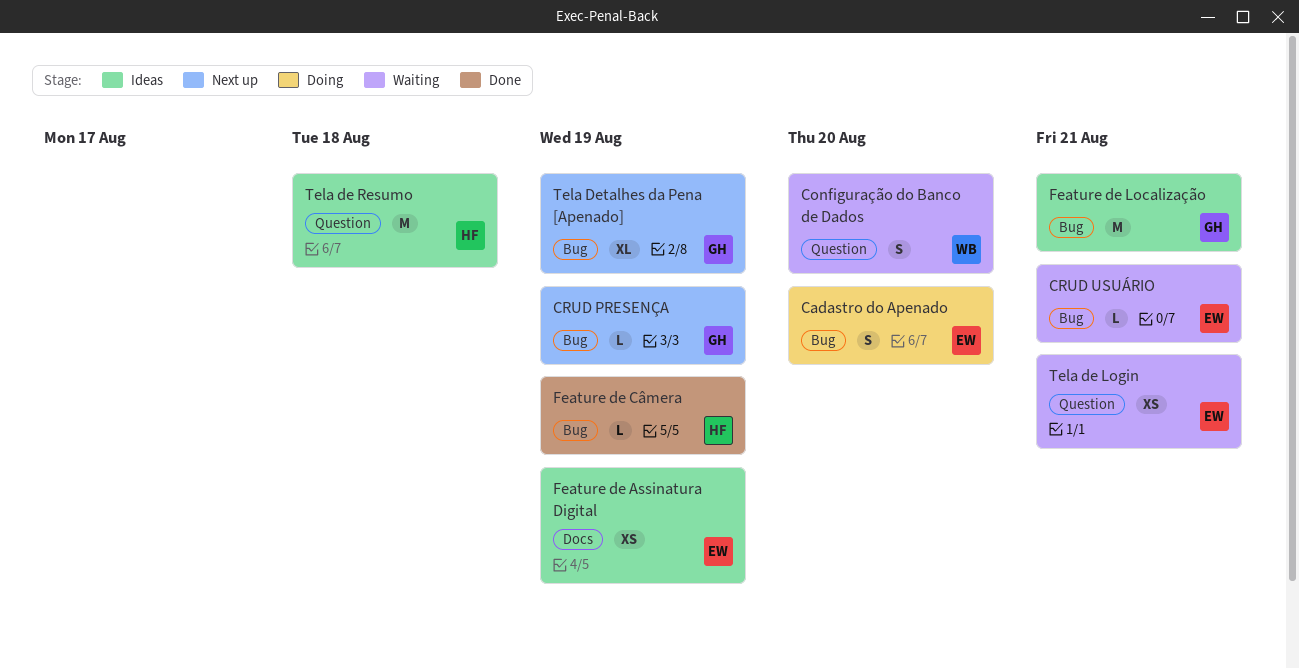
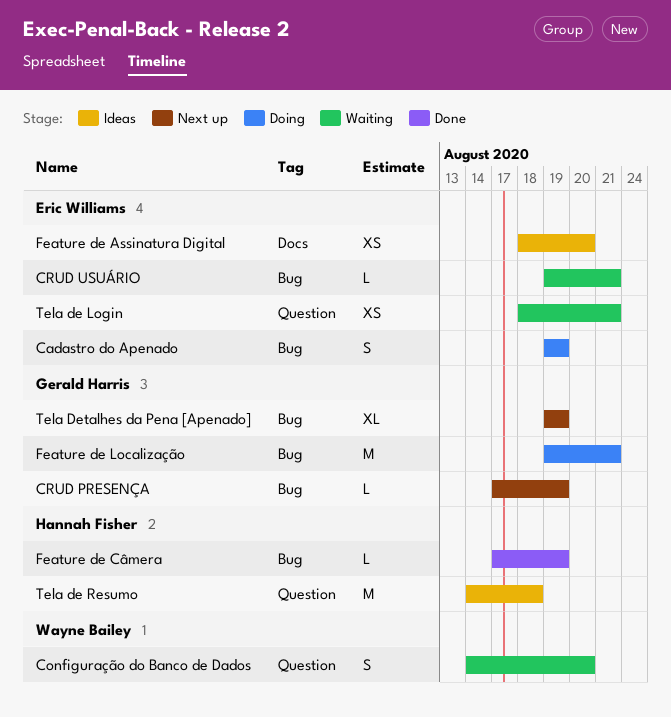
Cadastro do Apenado, due: Aug 20 -> Aug 19
Feature de Assinatura Digital, due: Aug 19 -> Aug 20
Feature de Localização, status: Ideas -> Doing

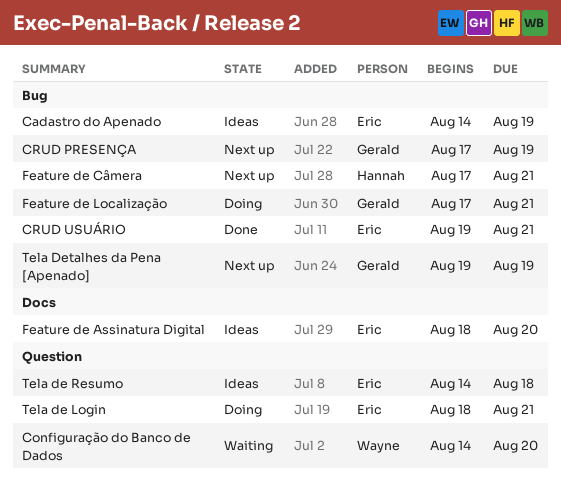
Cadastro do Apenado, status: Doing -> Ideas
Cadastro do Apenado, start: Aug 19 -> Aug 14
CRUD USUÁRIO, status: Waiting -> Done
Feature de Câmera, status: Done -> Next up
Feature de Câmera, due: Aug 19 -> Aug 21
Feature de Localização, start: Aug 19 -> Aug 17
Tela de Login, status: Waiting -> Doing
Tela de Resumo, owner: Hannah Fisher -> Eric Williams

